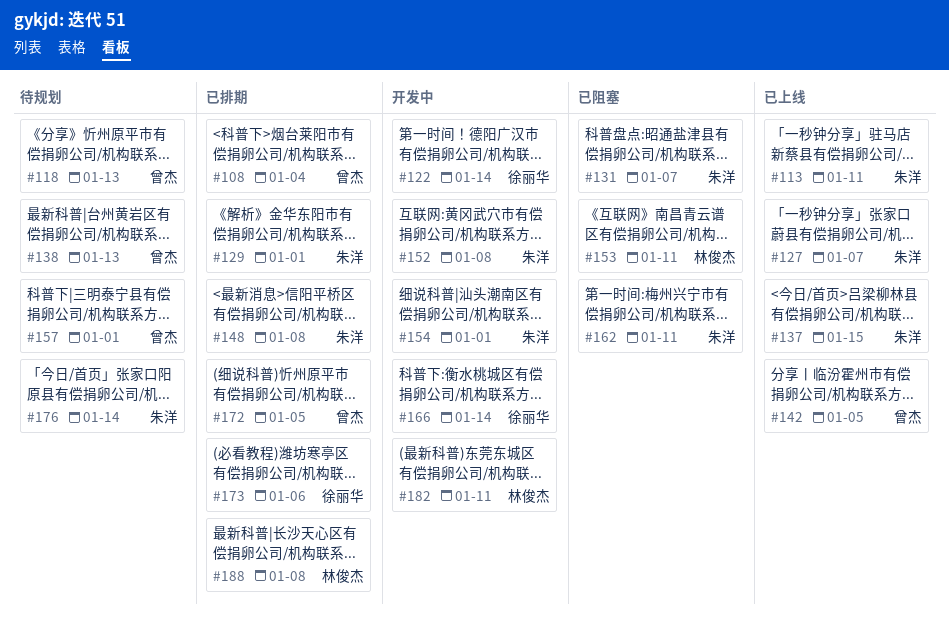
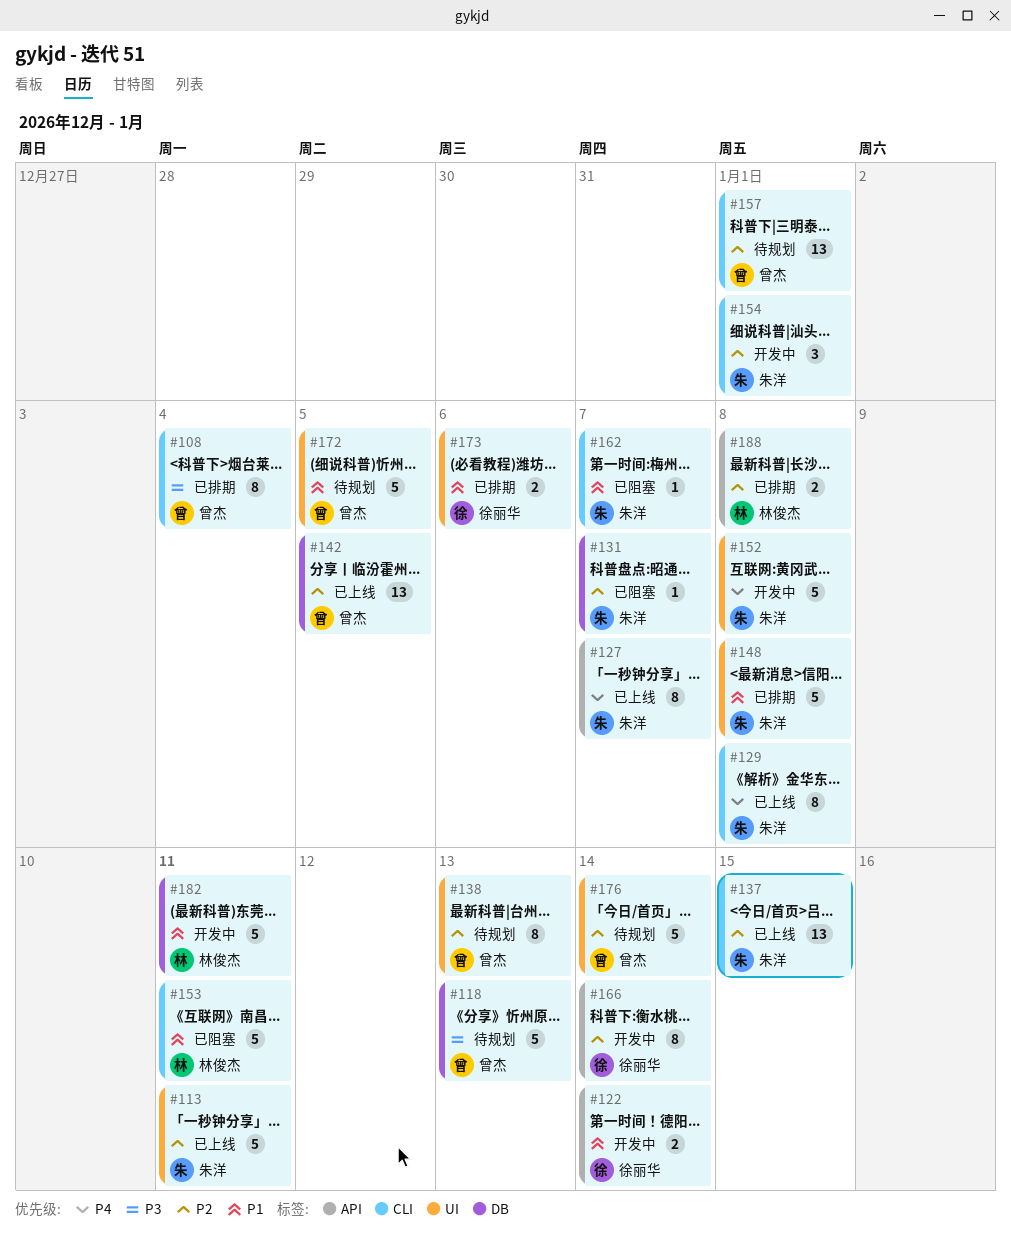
#129, status: 已排期 -> 已上线
#129, due: Jan 1 -> Jan 8
#162, due: Jan 11 -> Jan 7
#172, status: 已排期 -> 待规划
#176, owner: 朱洋 -> 曾杰

